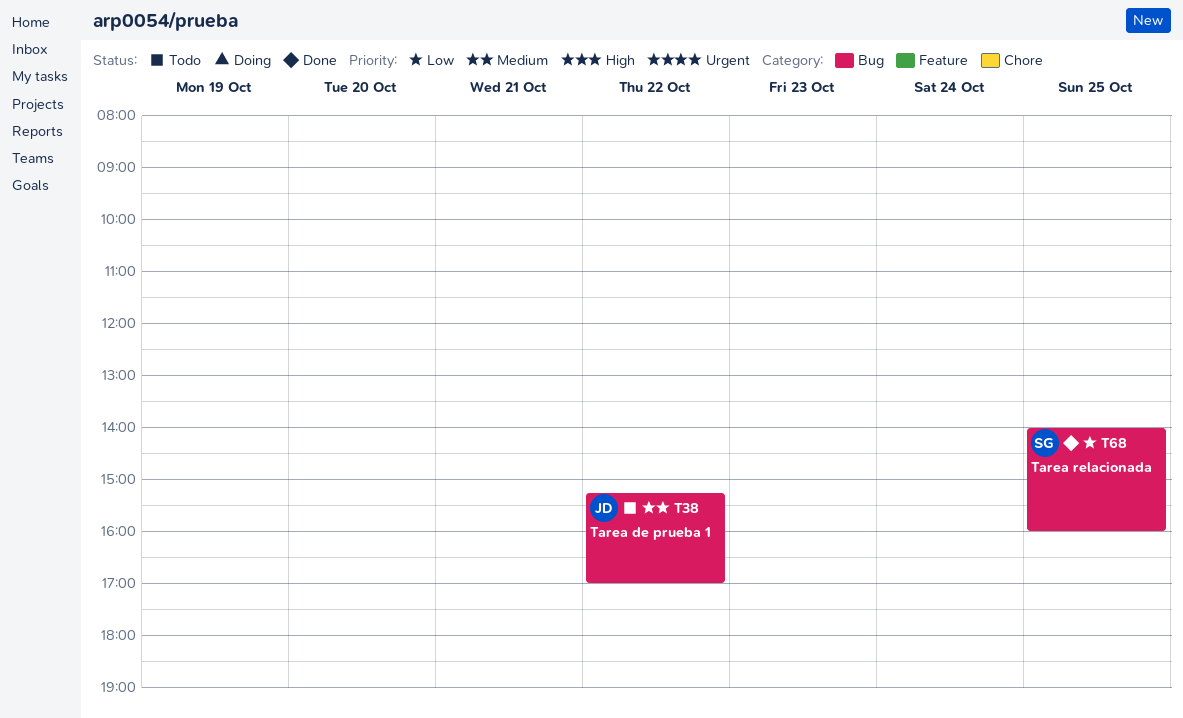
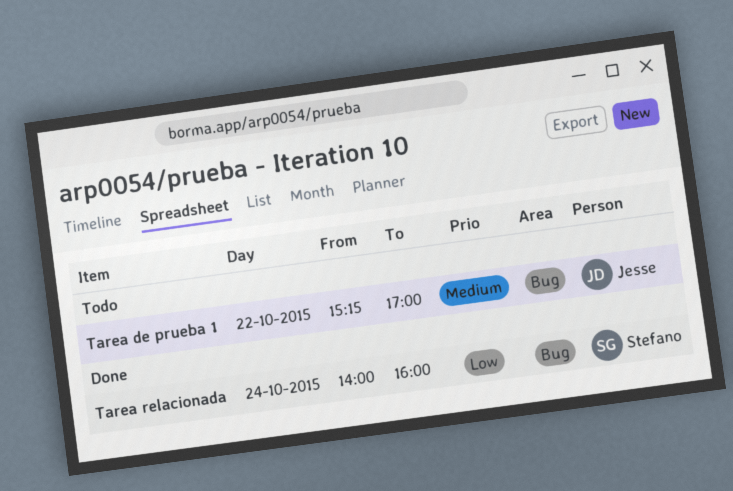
Tarea relacionada, day: Oct 25 -> Oct 24

